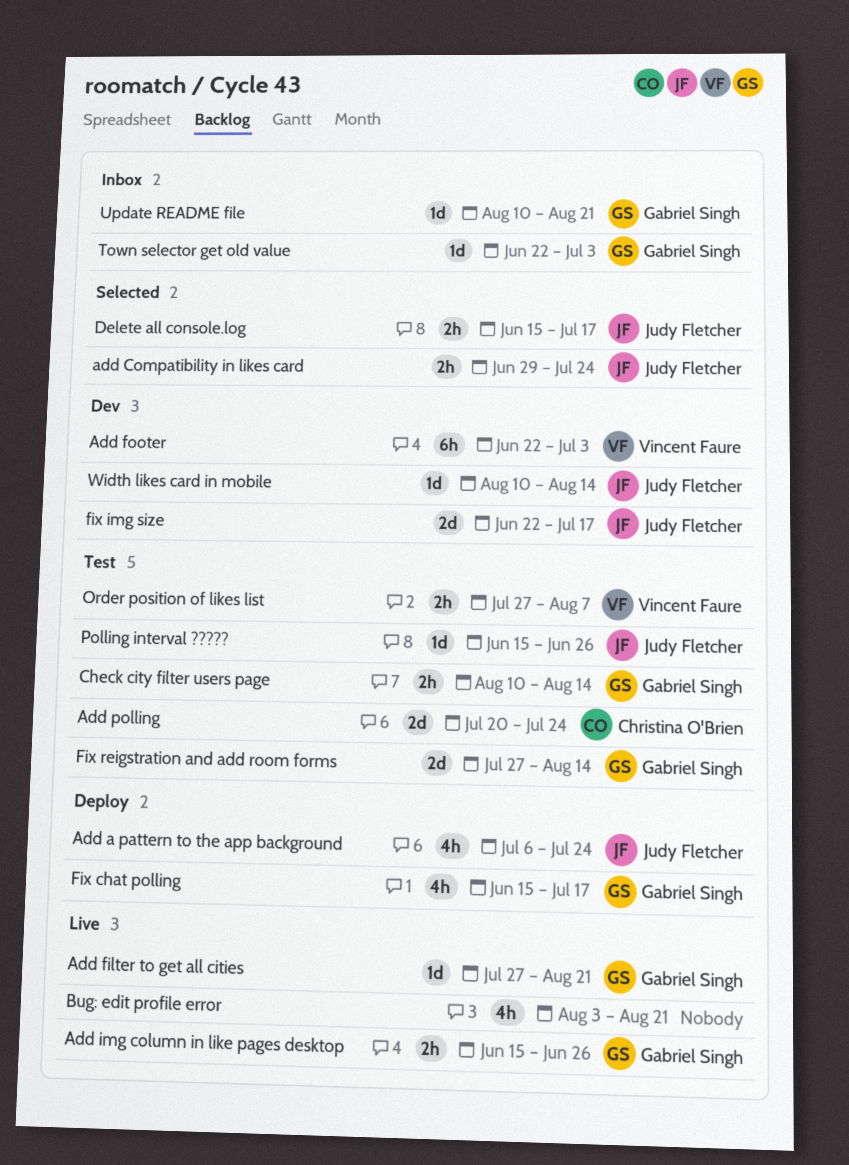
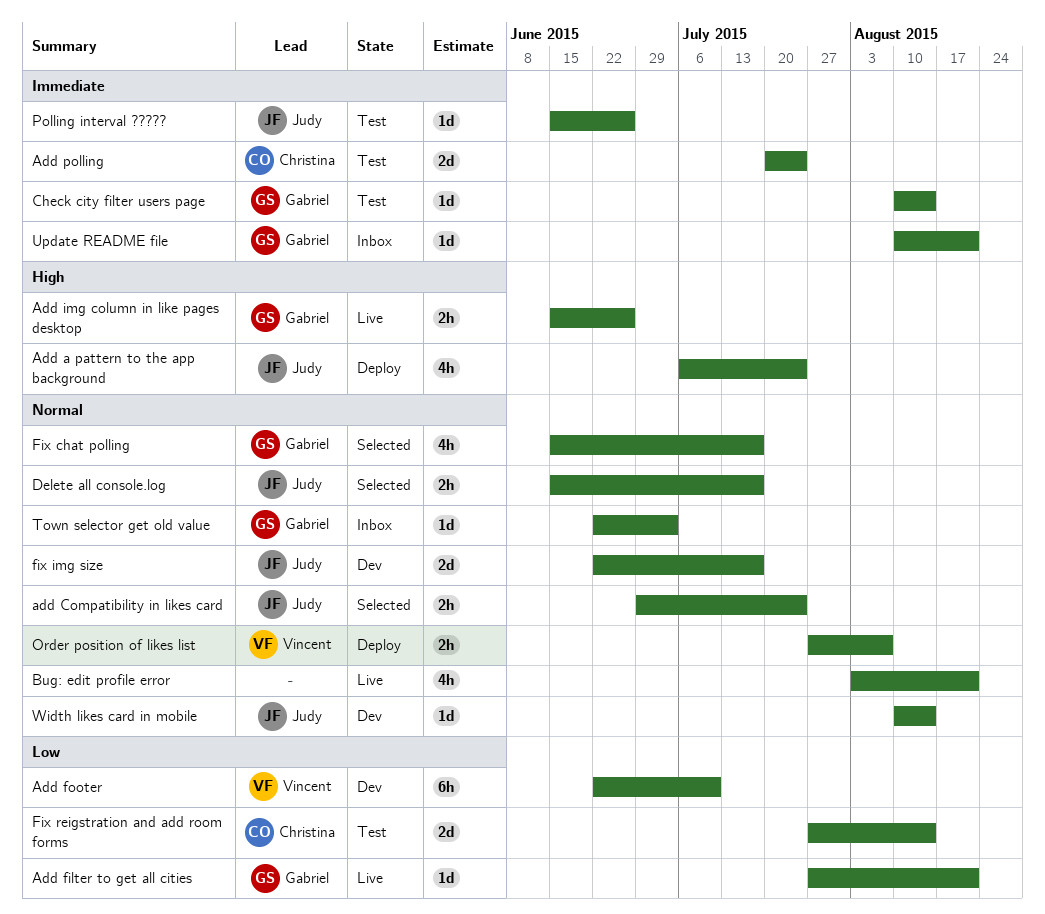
Add footer, due: Jul 3 -> Jul 10
Check city filter users page, estimate: 2h -> 1d
Fix chat polling, status: Deploy -> Selected
Fix reigstration and add room forms, owner: Gabriel Singh -> Christina O'Brien
Order position of likes list, status: Test -> Deploy

